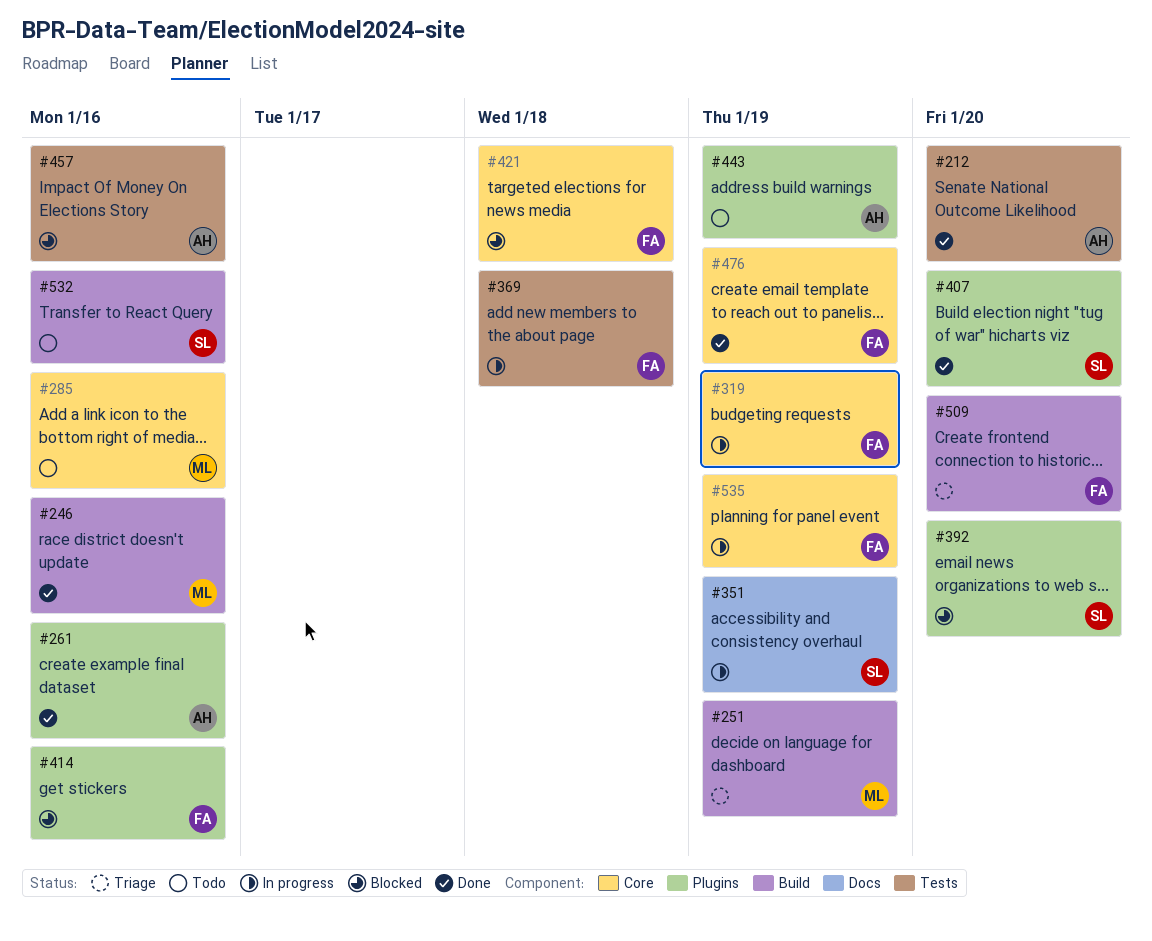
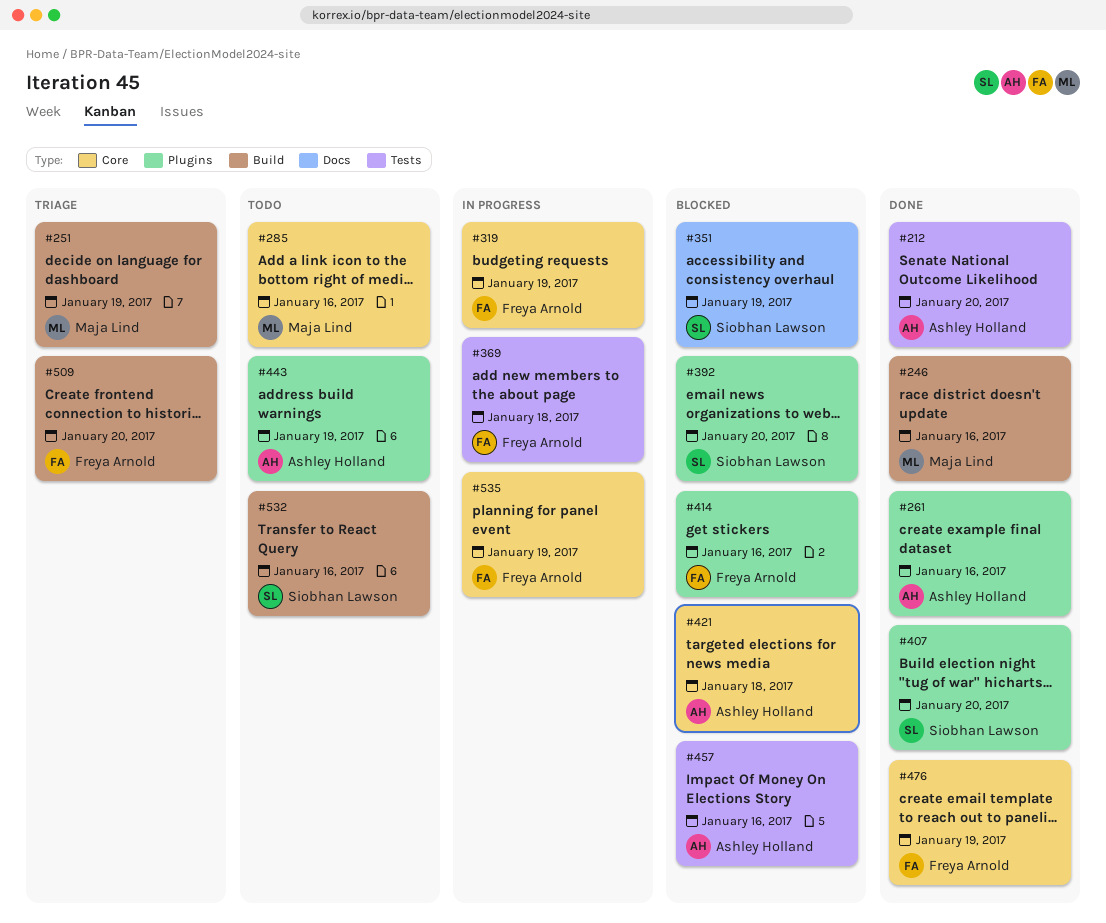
#351, status: In progress -> Blocked
#421, owner: Freya Arnold -> Ashley Holland

